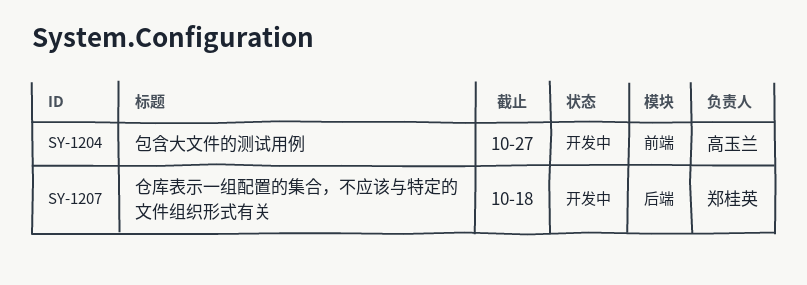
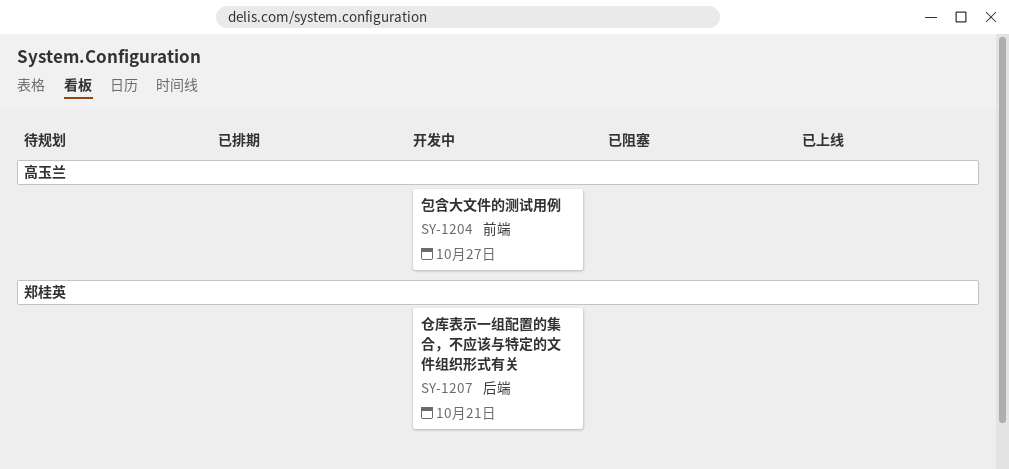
SY-1207, due: Oct 18 -> Oct 21

